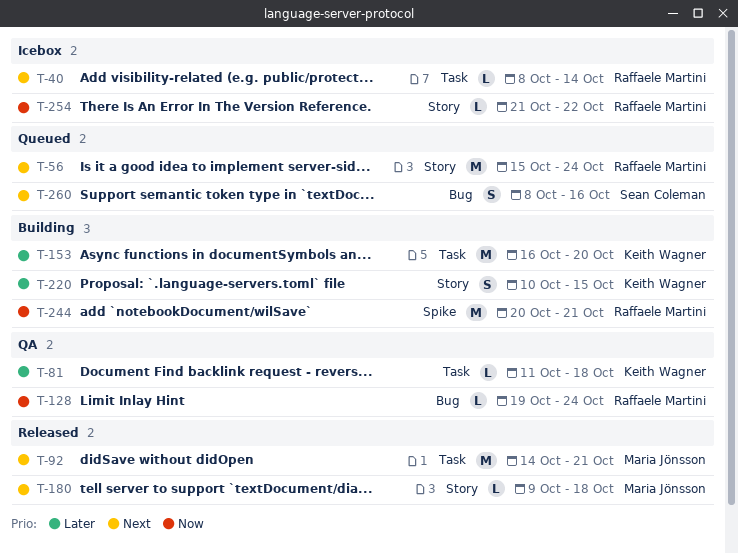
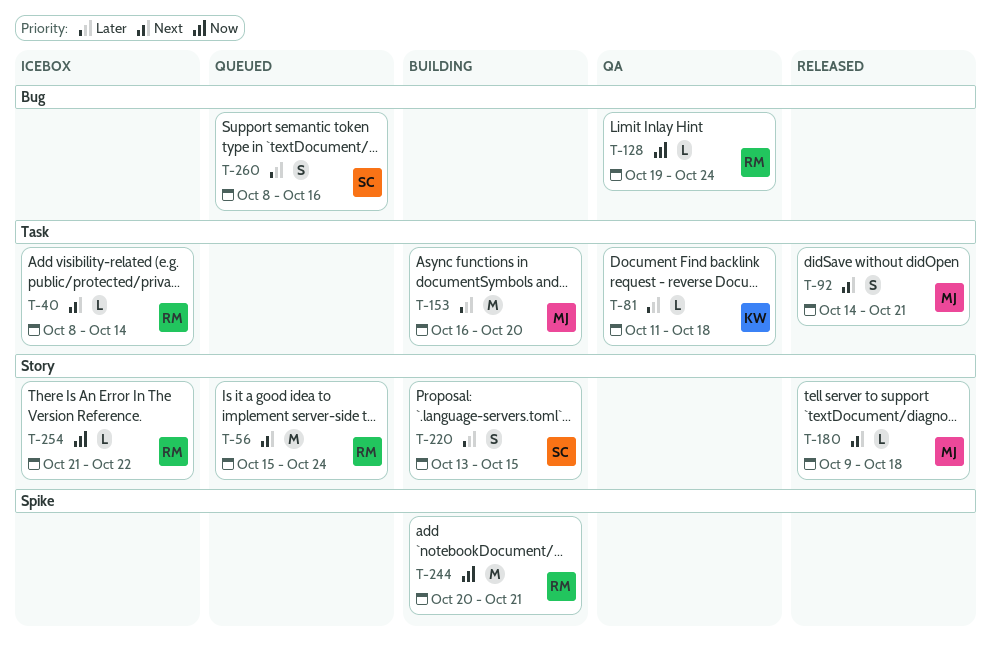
T-92, estimate: M -> S
T-153, owner: Keith Wagner -> Maria Jönsson
T-220, owner: Keith Wagner -> Sean Coleman
T-220, start: Oct 10 -> Oct 13
T-260, priority: Next -> Later

